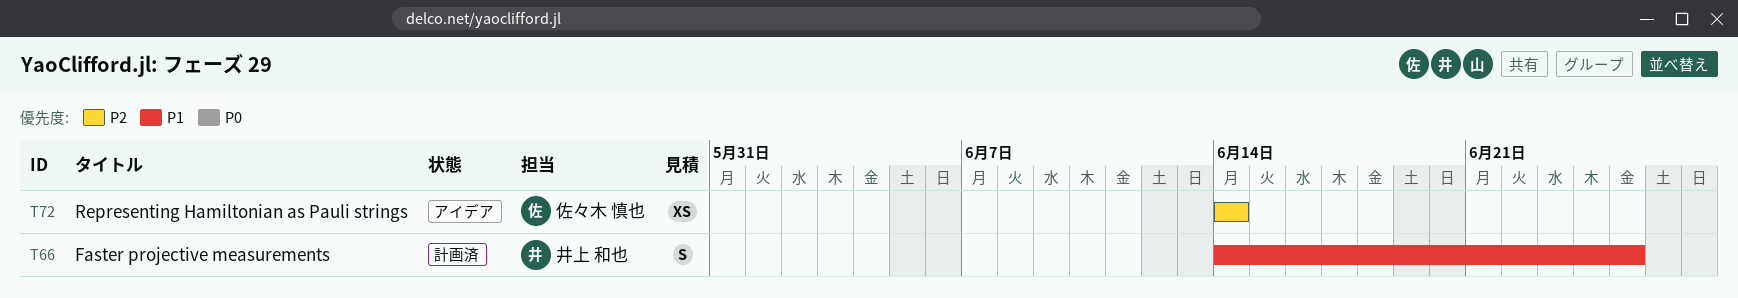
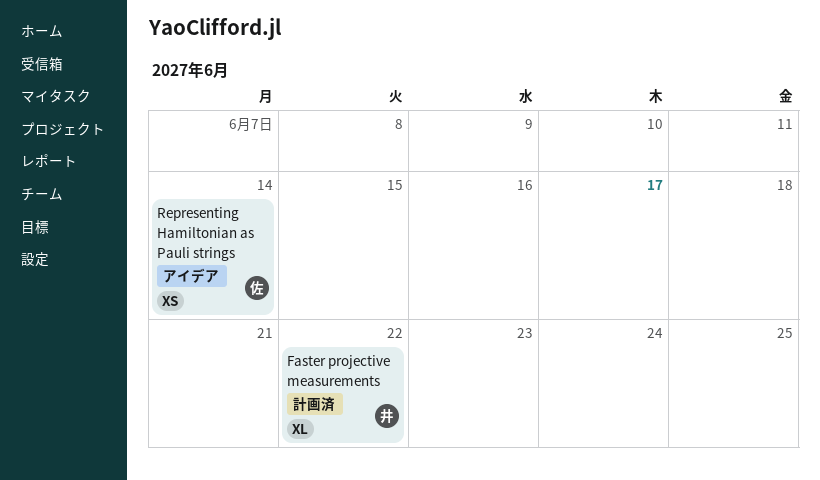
Faster projective measurements, estimate: S -> XL
Faster projective measurements, due: Jun 25 -> Jun 22

